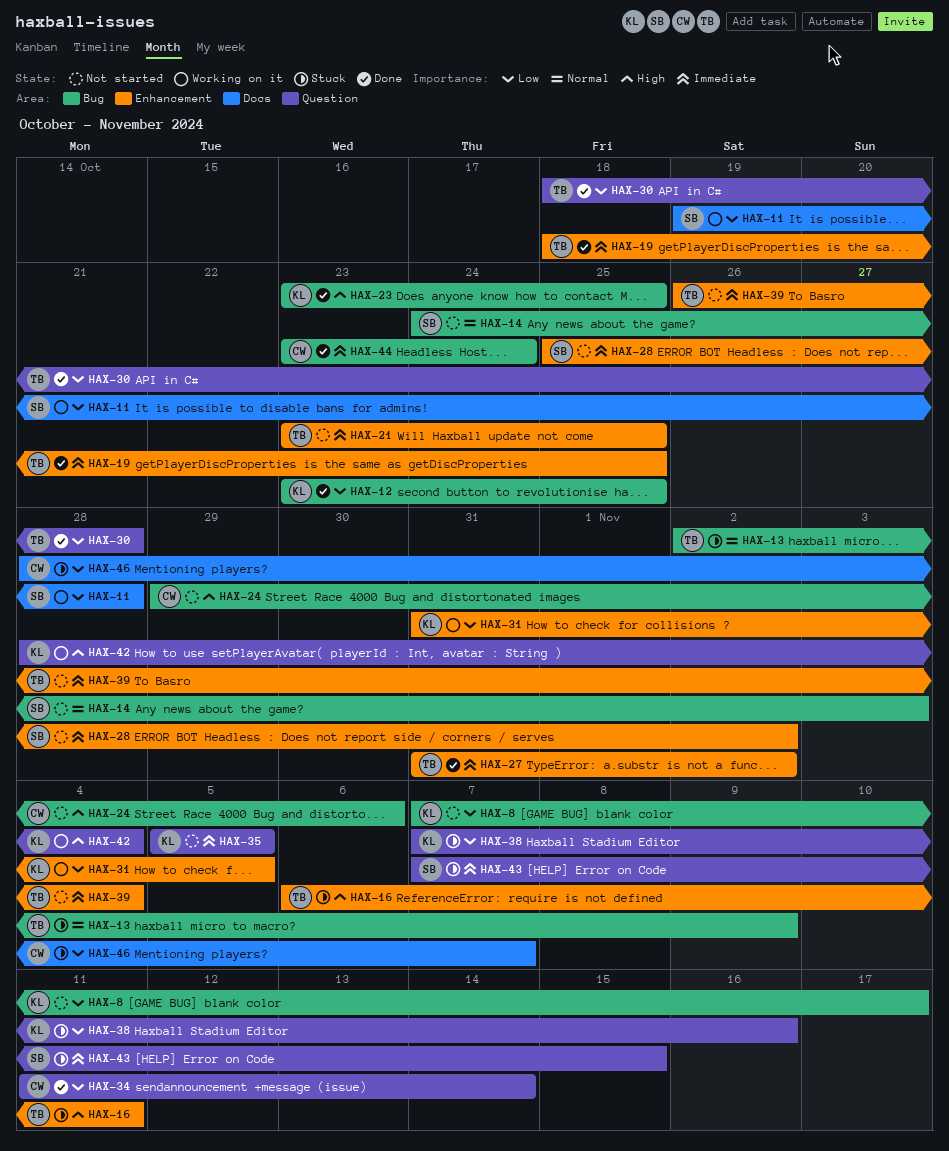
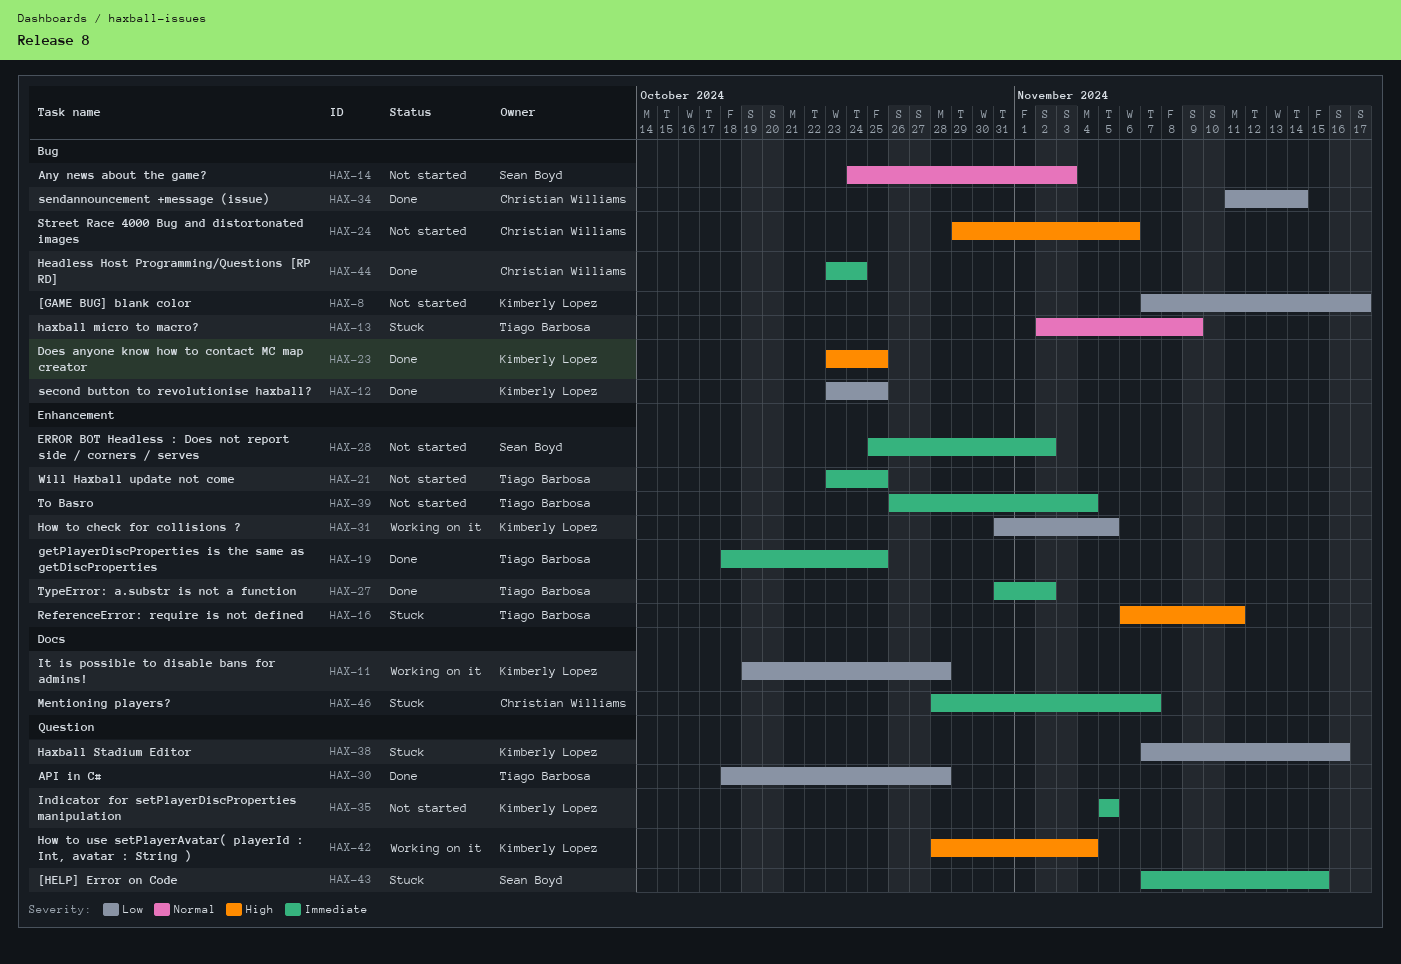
HAX-11, owner: Sean Boyd -> Kimberly Lopez
HAX-34, label: Question -> Bug
HAX-46, priority: Low -> Immediate

